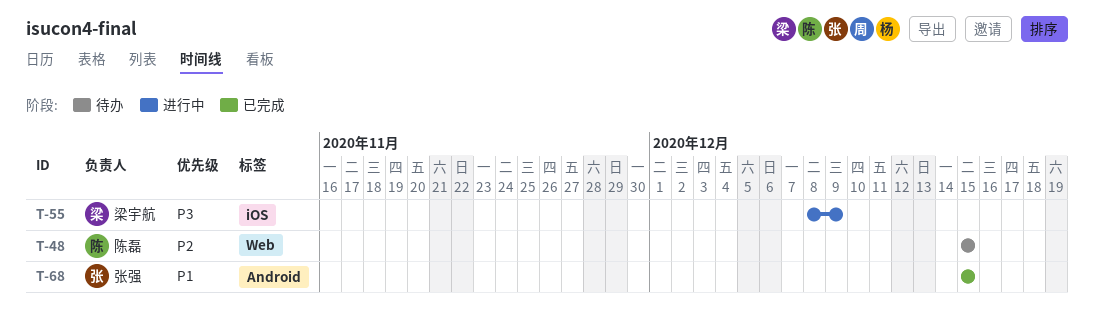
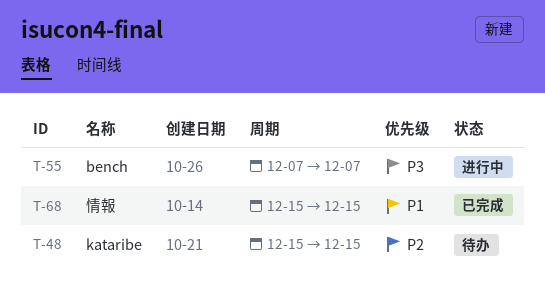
T-55, start: Dec 8 -> Dec 7
T-55, due: Dec 9 -> Dec 7

